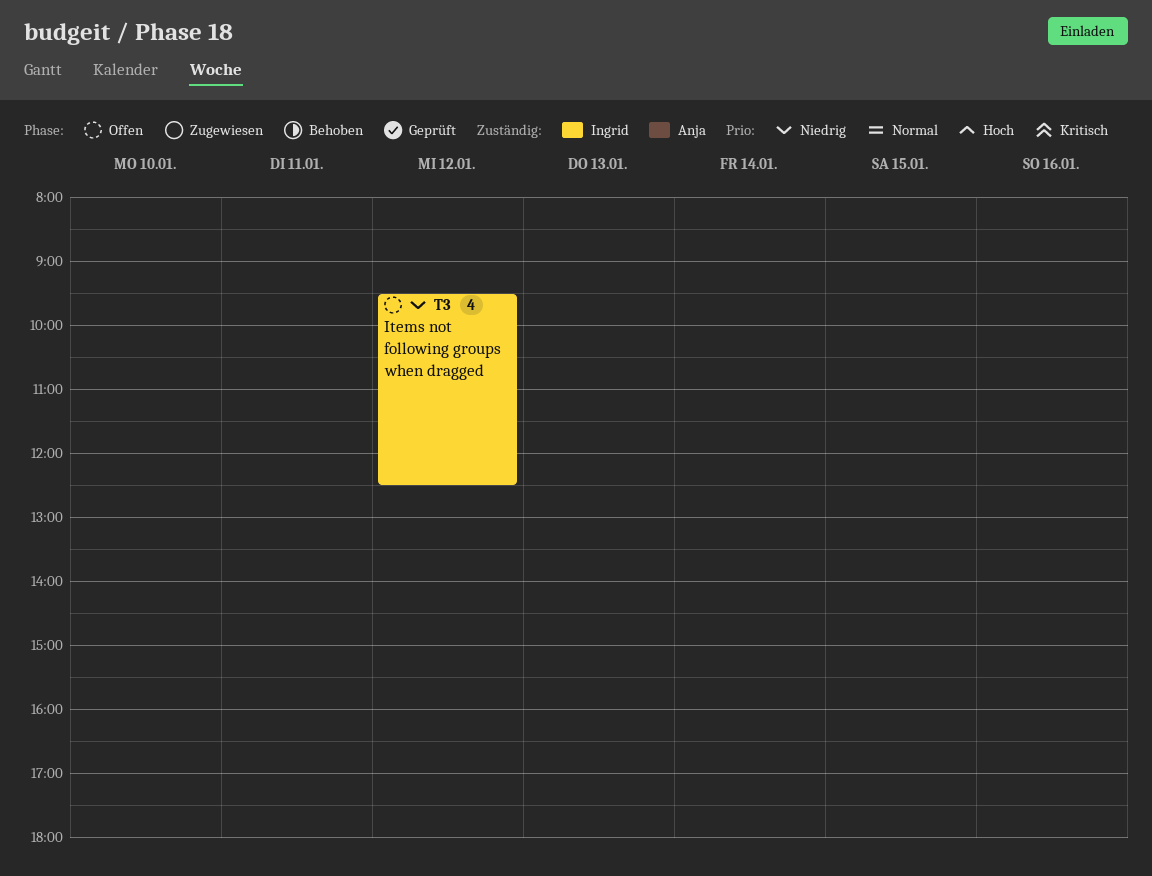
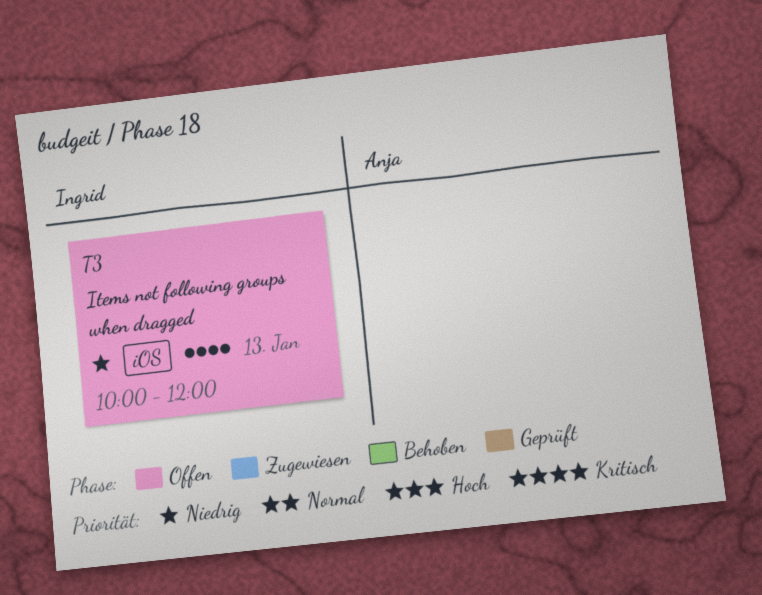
T3, day: Jan 12 -> Jan 13
T3, begins: 09:30 -> 10:00
T3, ends: 12:30 -> 12:00

